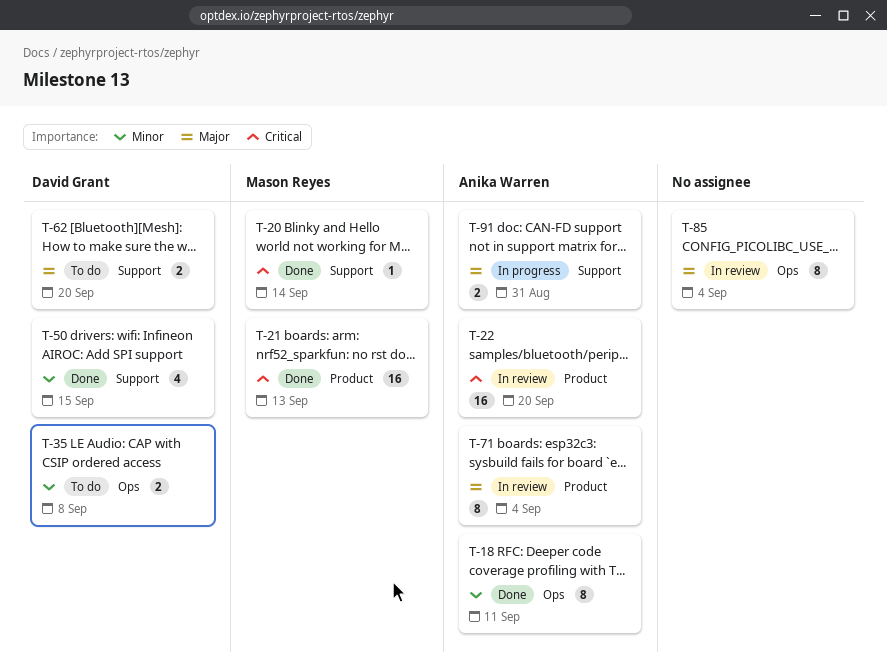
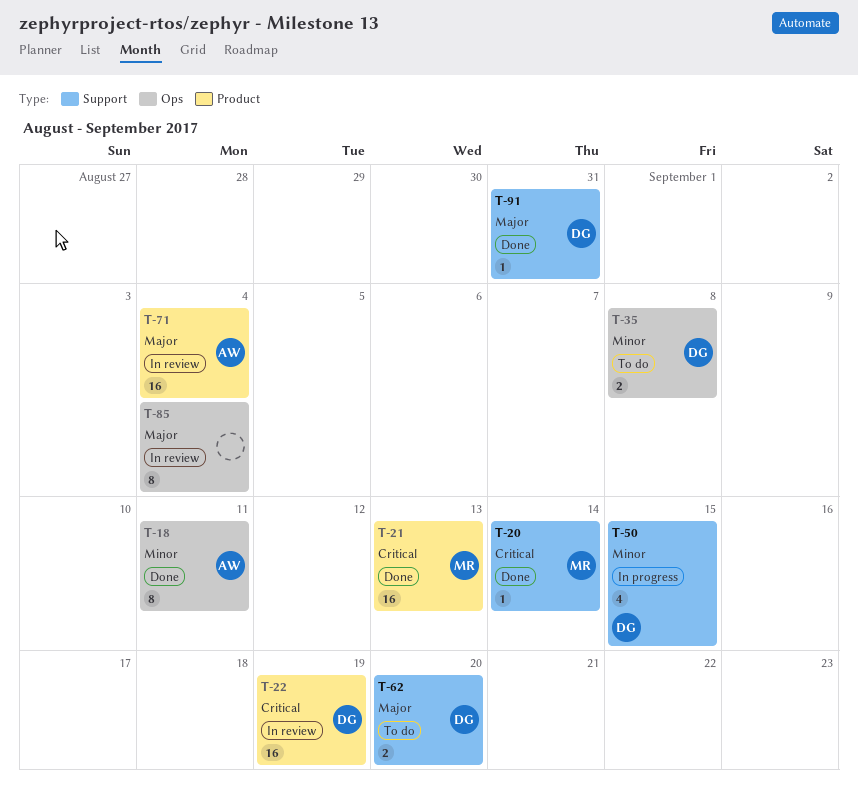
T-22, owner: Anika Warren -> David Grant
T-22, due: Sep 20 -> Sep 19
T-50, status: Done -> In progress
T-71, estimate: 8 -> 16
T-91, status: In progress -> Done
T-91, owner: Anika Warren -> David Grant
T-91, estimate: 2 -> 1

